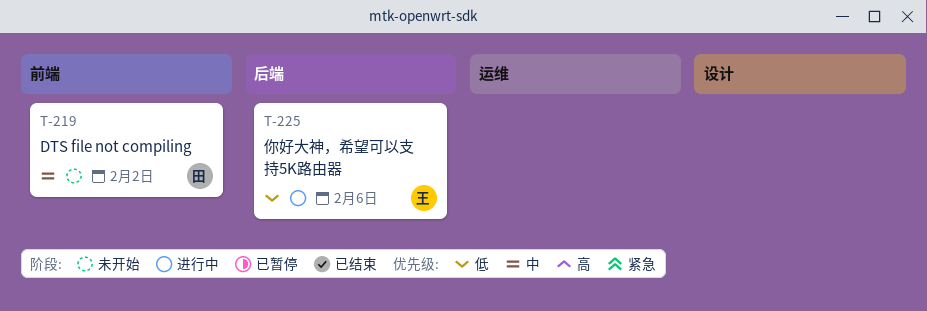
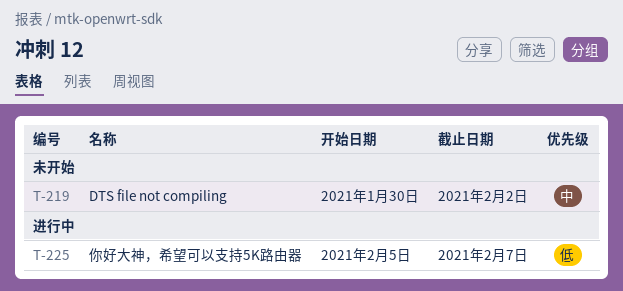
T-225, due: Feb 6 -> Feb 7

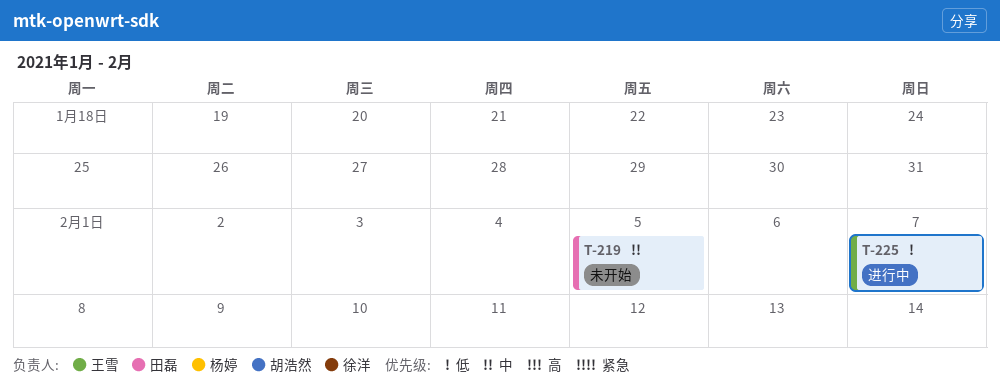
T-219, due: Feb 2 -> Feb 5

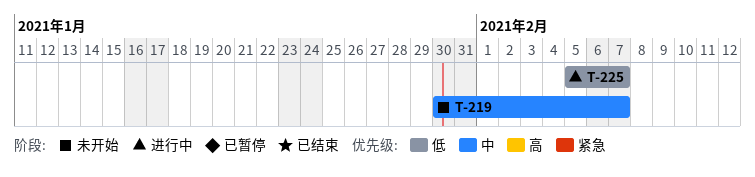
T-219, due: Feb 5 -> Feb 7

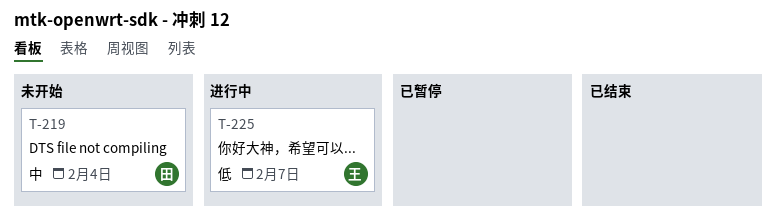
T-219, due: Feb 7 -> Feb 4

